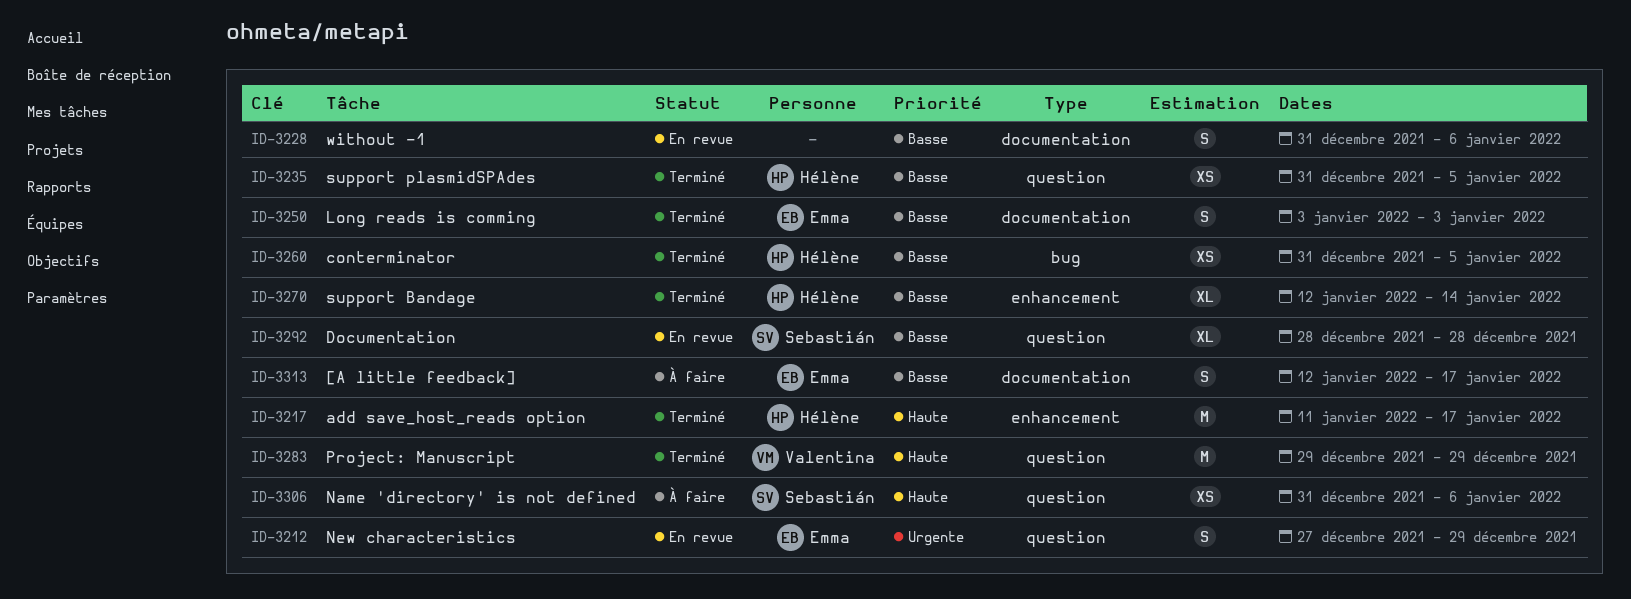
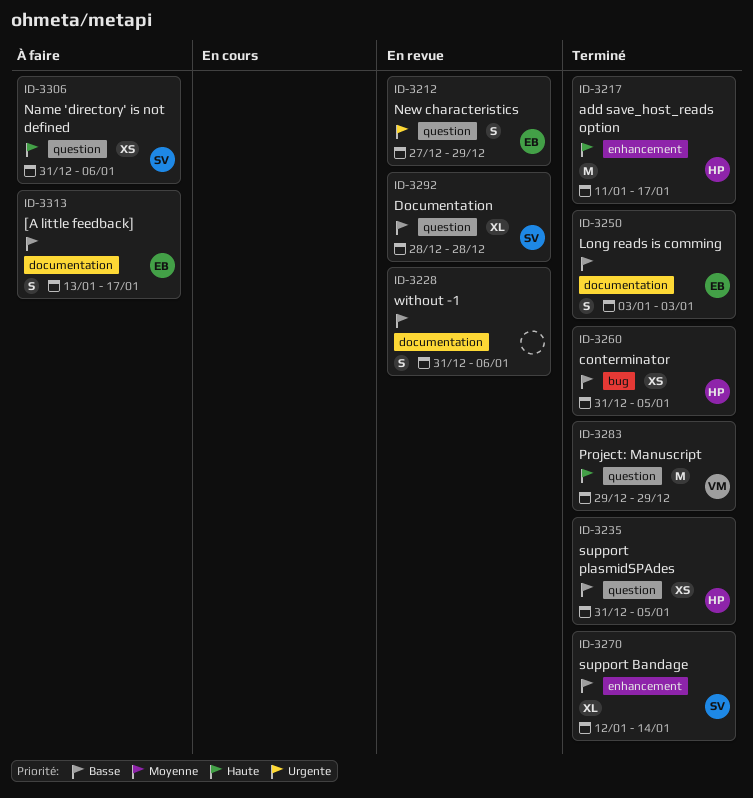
ID-3270, owner: Hélène -> Sebastián
ID-3313, start: Jan 12 -> Jan 13

